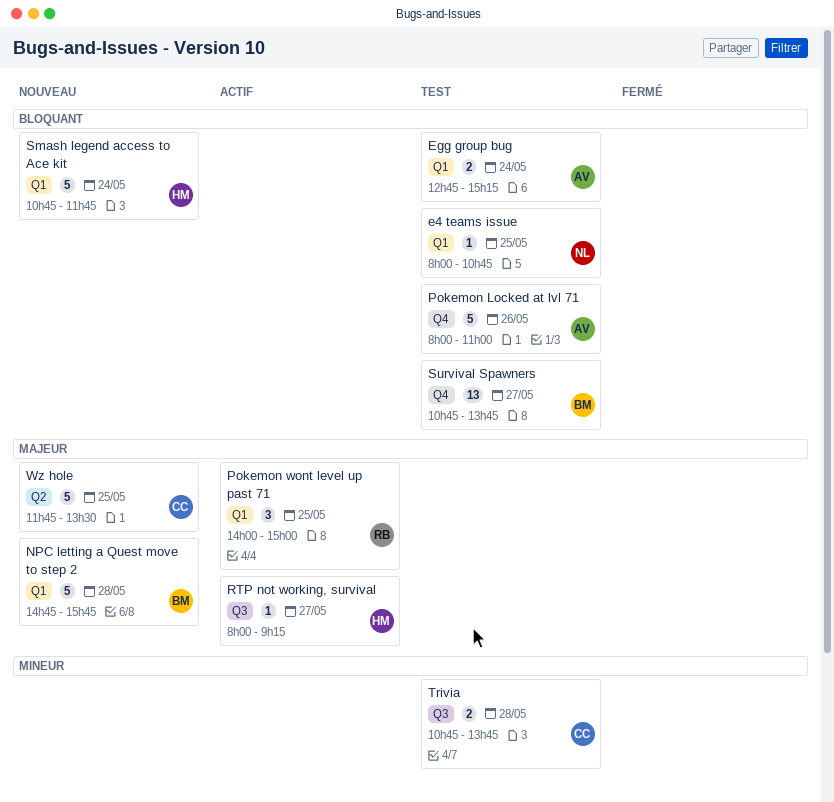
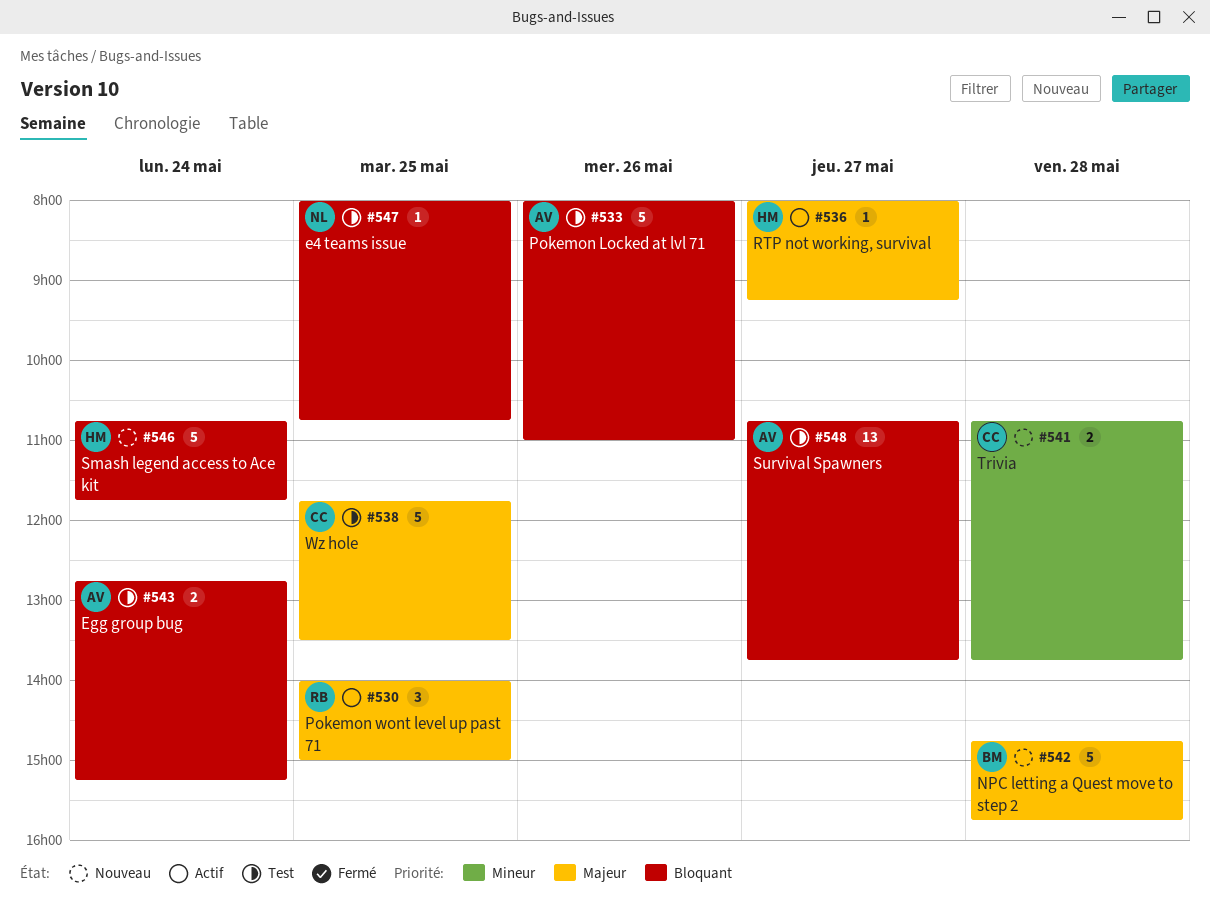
Survival Spawners, owner: BM -> AV
Trivia, status: Test -> Nouveau
Wz hole, status: Nouveau -> Test

